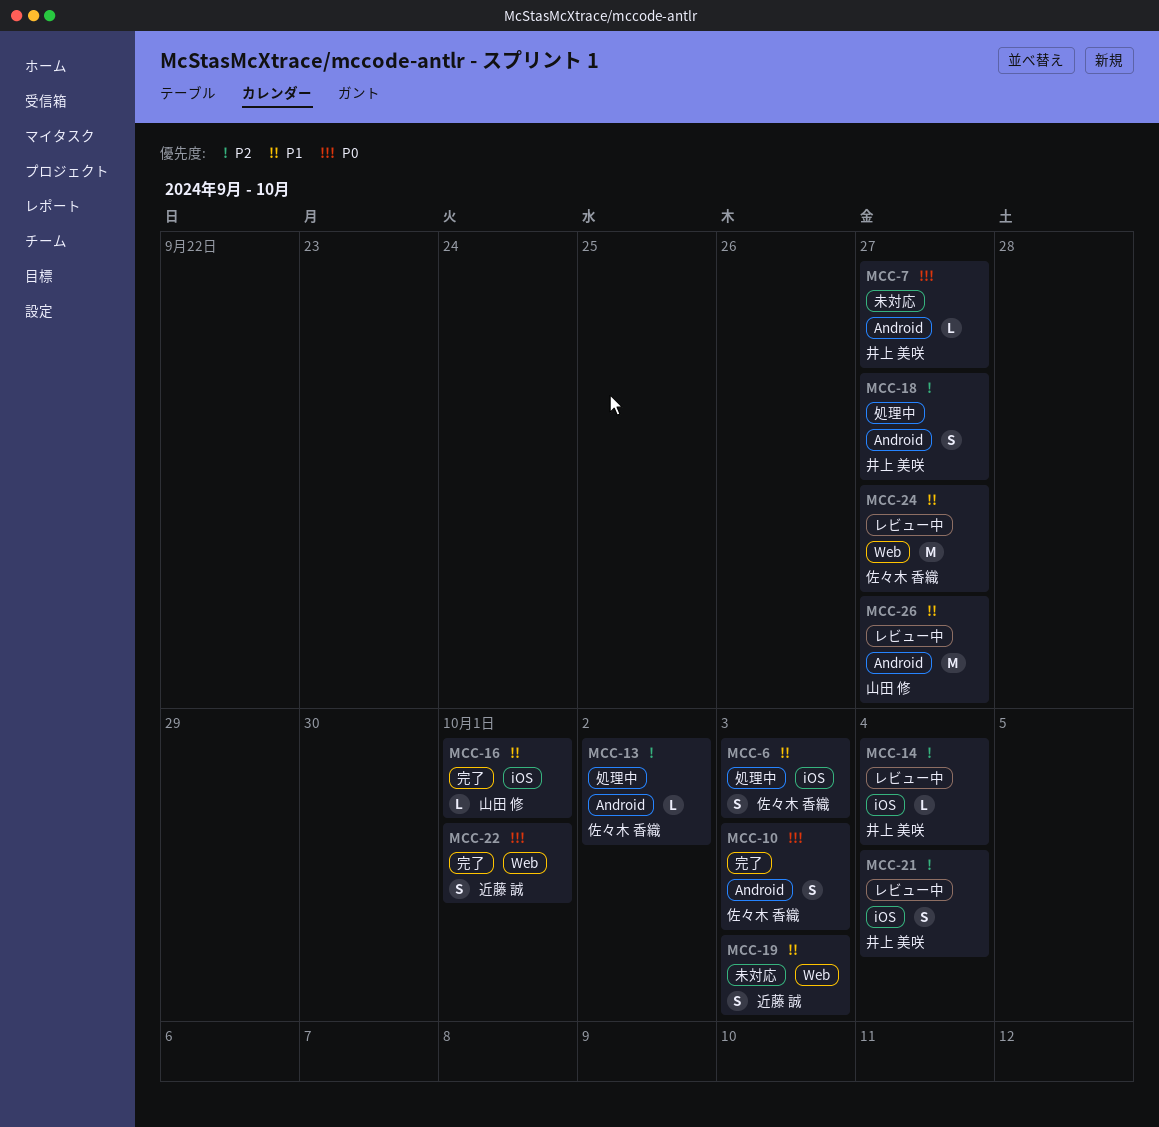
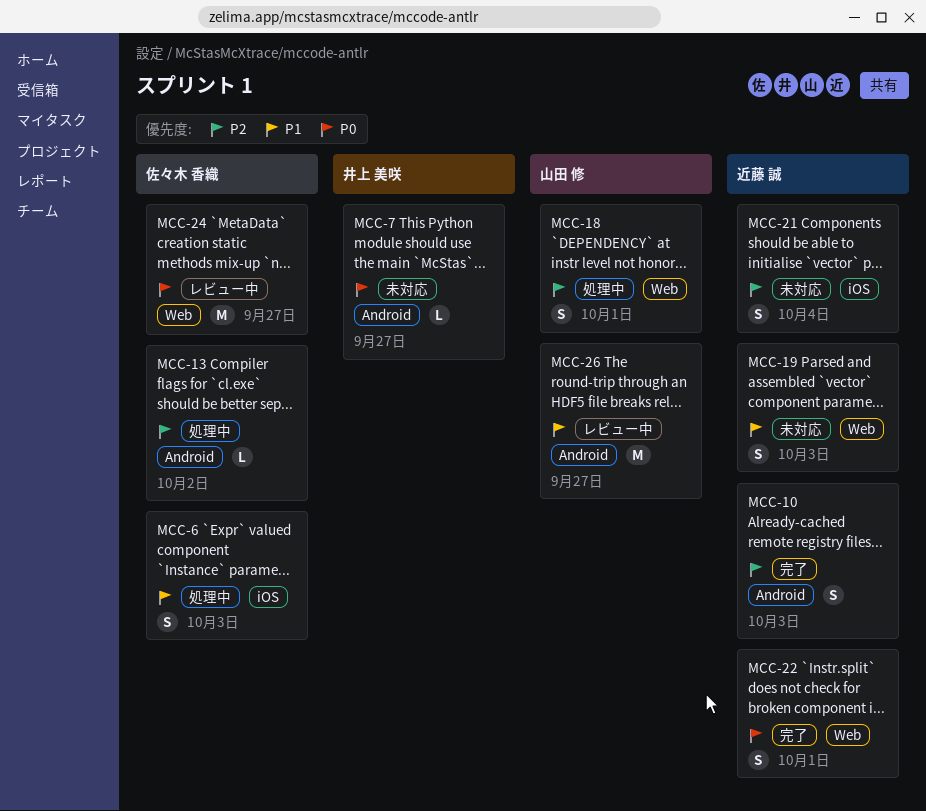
MCC-10, owner: 佐々木 香織 -> 近藤 誠
MCC-10, priority: P0 -> P2
MCC-14: present -> none
MCC-16: present -> none
MCC-18, owner: 井上 美咲 -> 山田 修
MCC-18, label: Android -> Web
MCC-18, due: Sep 27 -> Oct 1
MCC-21, status: レビュー中 -> 未対応
MCC-21, owner: 井上 美咲 -> 近藤 誠
MCC-24, priority: P1 -> P0

